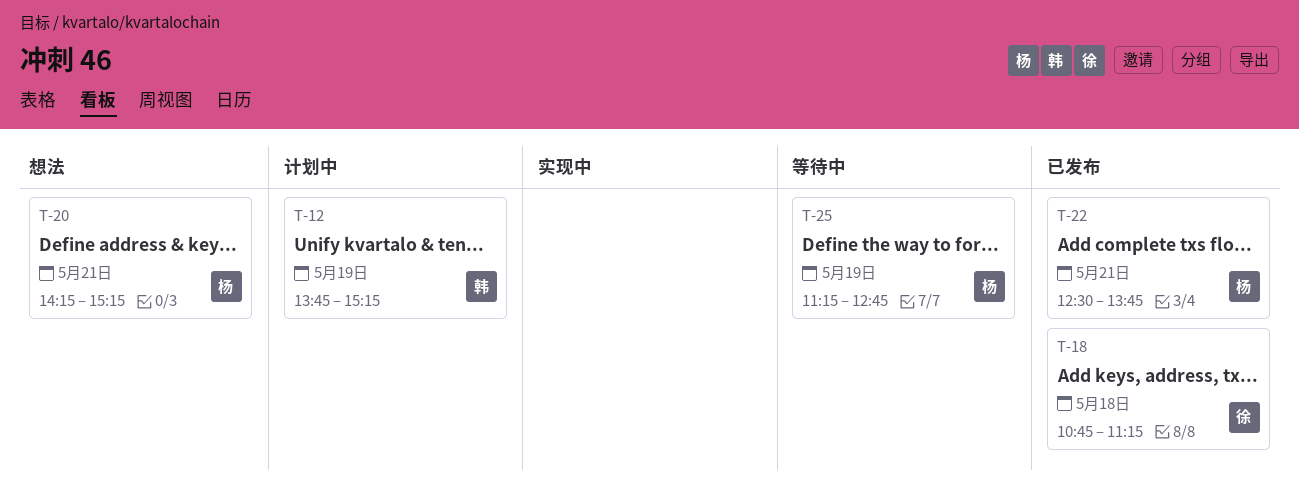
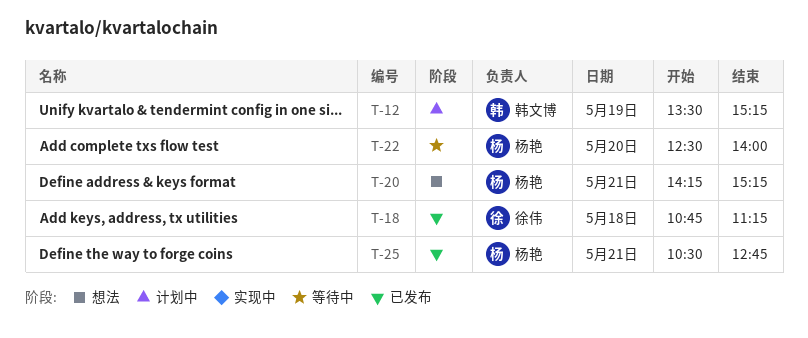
T-12, begins: 13:45 -> 13:30
T-22, status: 已发布 -> 等待中
T-22, day: May 21 -> May 20
T-22, ends: 13:45 -> 14:00
T-25, status: 等待中 -> 已发布
T-25, day: May 19 -> May 21
T-25, begins: 11:15 -> 10:30

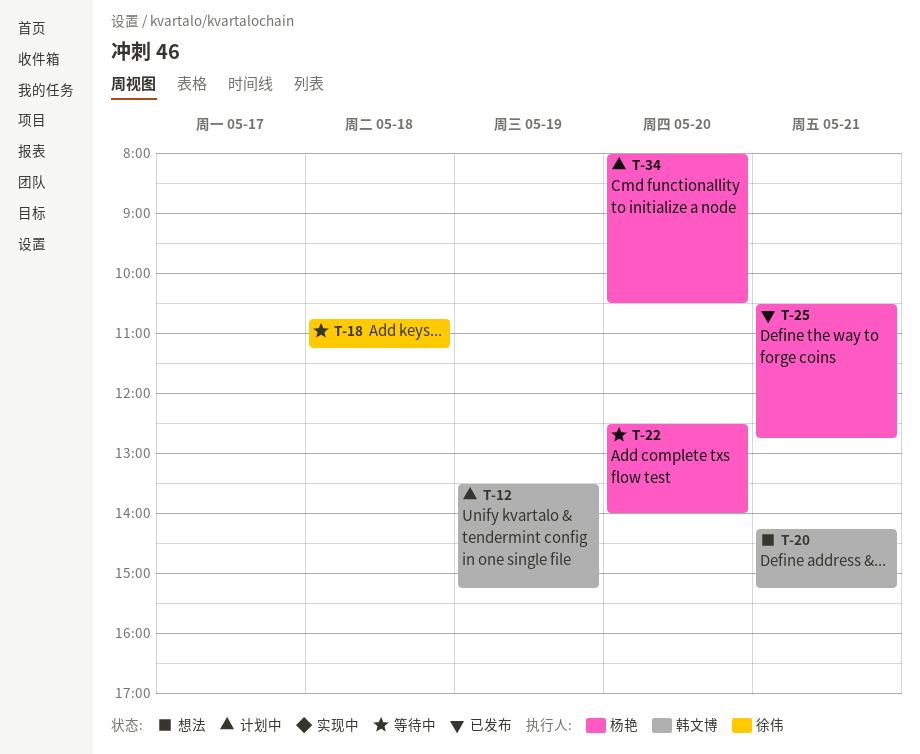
T-18, status: 已发布 -> 等待中
T-20, owner: 杨艳 -> 韩文博
T-34: none -> present

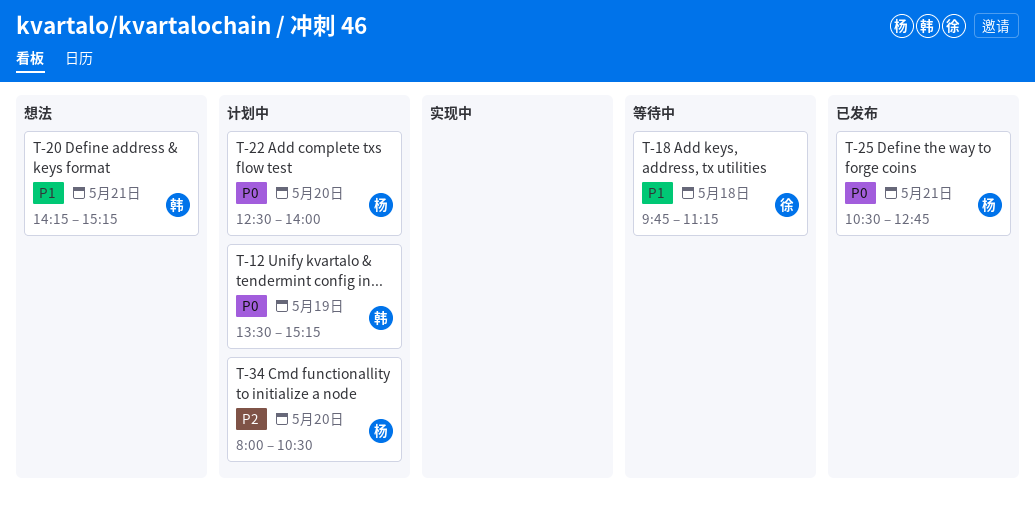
T-18, begins: 10:45 -> 09:45
T-22, status: 等待中 -> 计划中

